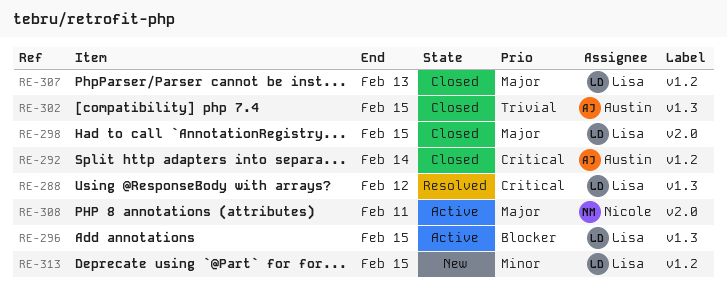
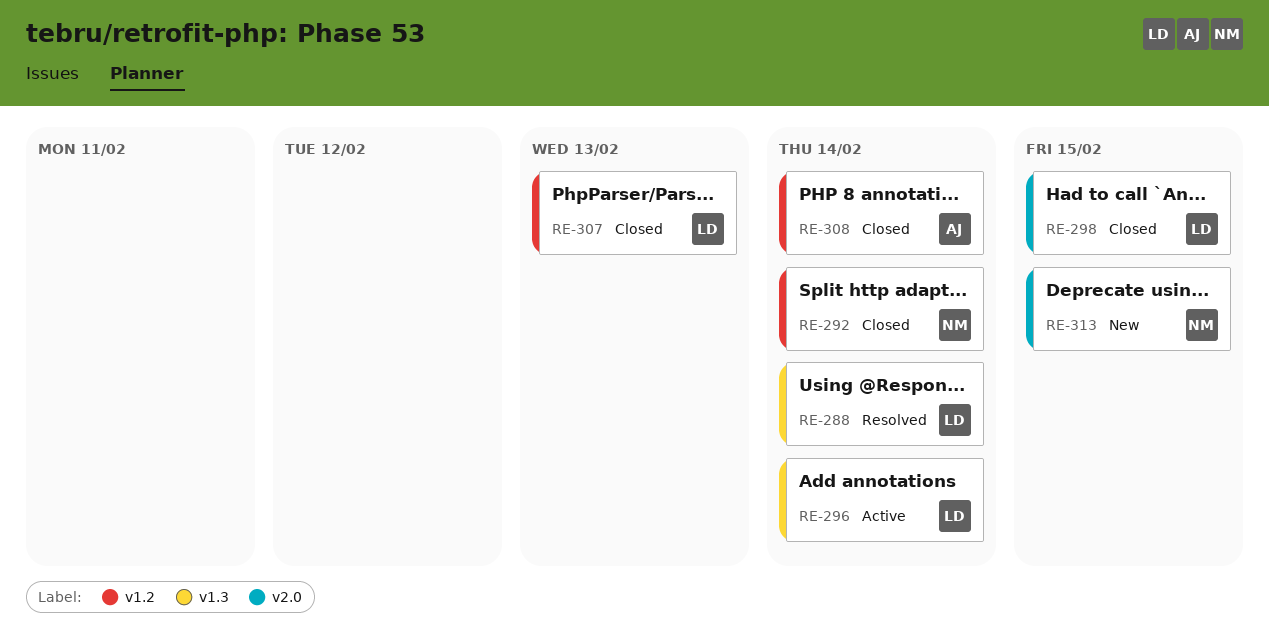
RE-288, due: Feb 12 -> Feb 14
RE-292, owner: Austin -> Nicole
RE-296, due: Feb 15 -> Feb 14
RE-302: present -> none
RE-308, status: Active -> Closed
RE-308, owner: Nicole -> Austin
RE-308, label: v2.0 -> v1.2
RE-308, due: Feb 11 -> Feb 14
RE-313, owner: Lisa -> Nicole
RE-313, label: v1.2 -> v2.0

